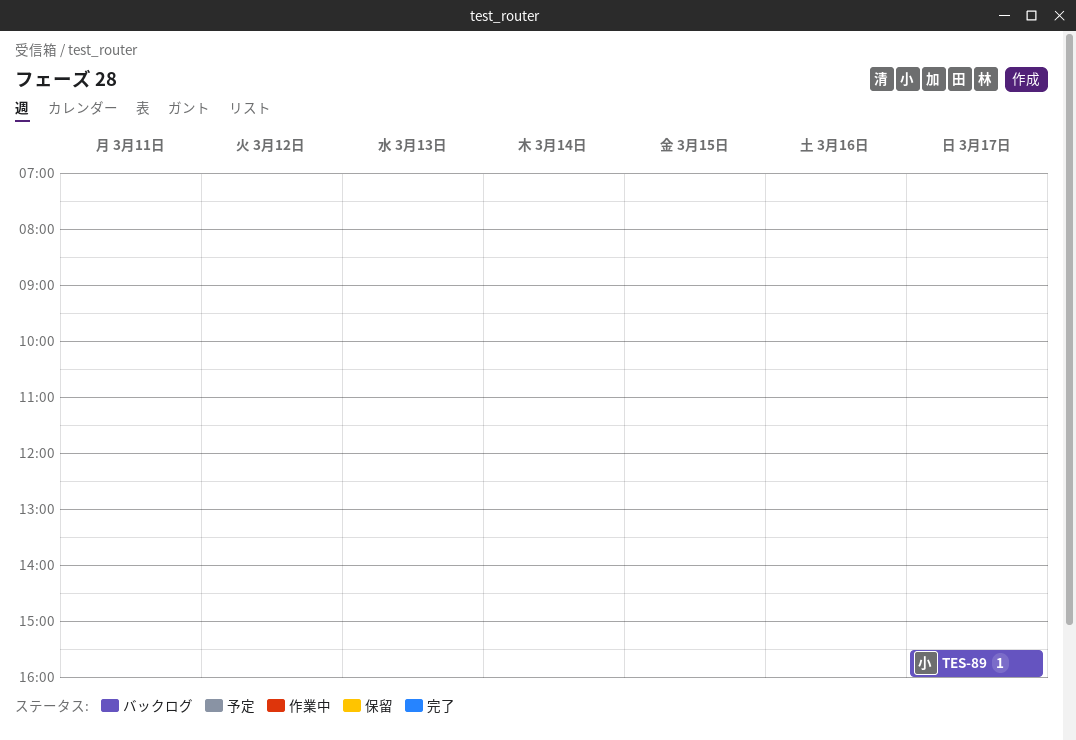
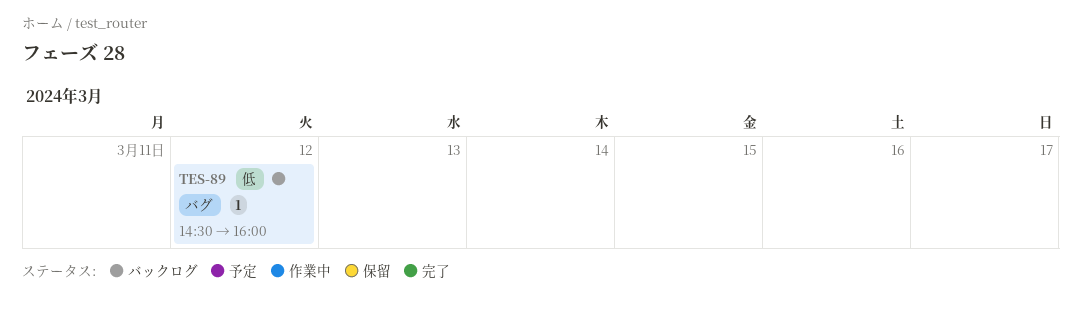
TES-89, day: Mar 17 -> Mar 12
TES-89, begins: 15:30 -> 14:30

